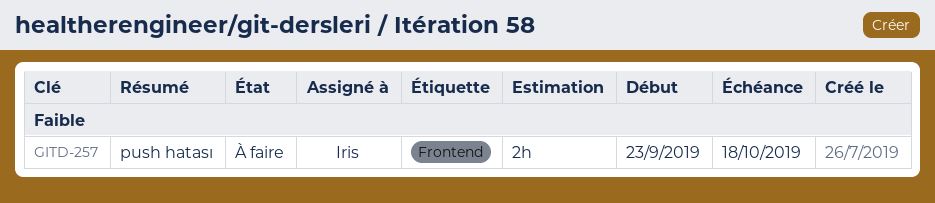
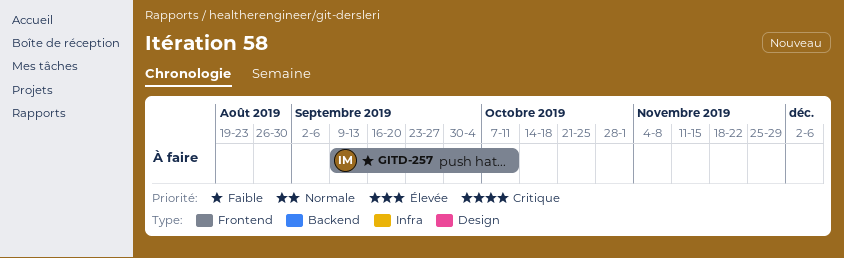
GITD-257, start: Sep 23 -> Sep 9
GITD-257, due: Oct 18 -> Oct 11

